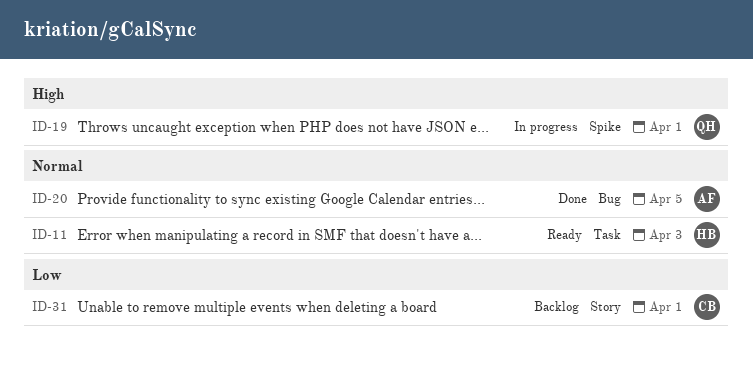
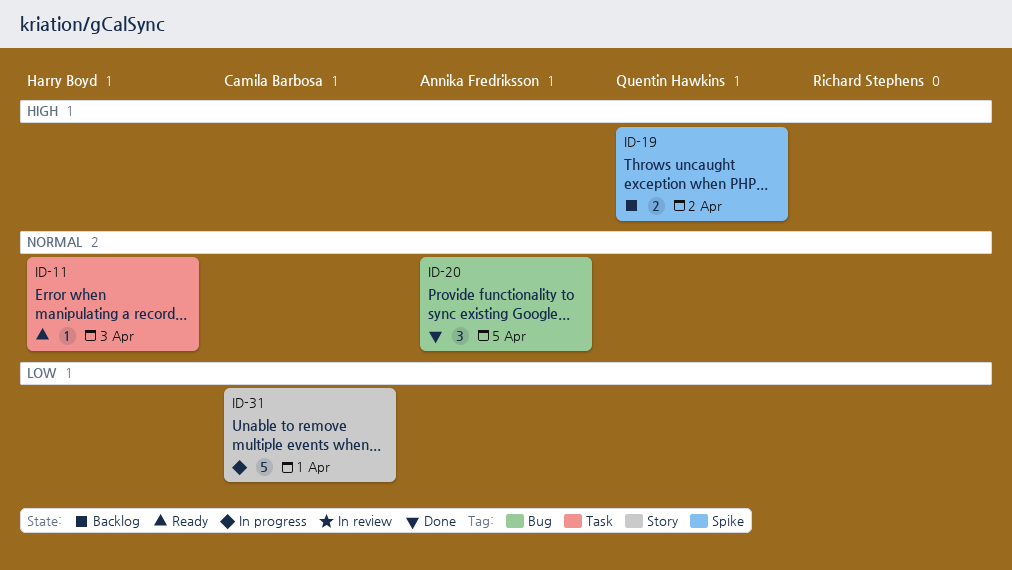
ID-19, status: In progress -> Backlog
ID-19, due: Apr 1 -> Apr 2
ID-31, status: Backlog -> In progress

